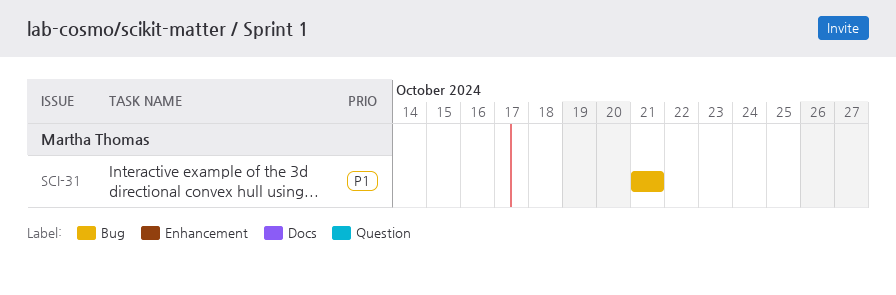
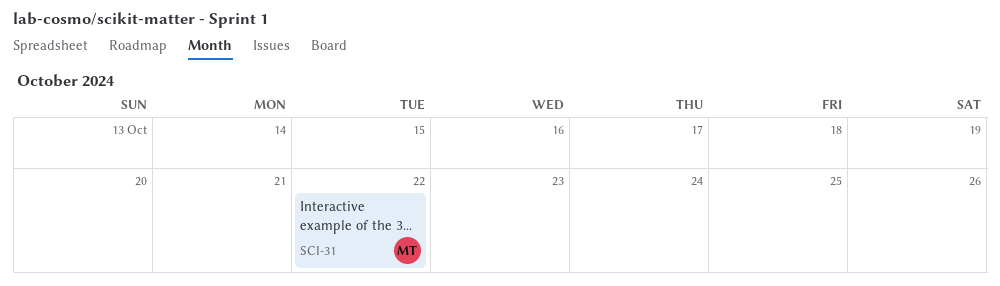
SCI-31, due: Oct 21 -> Oct 22

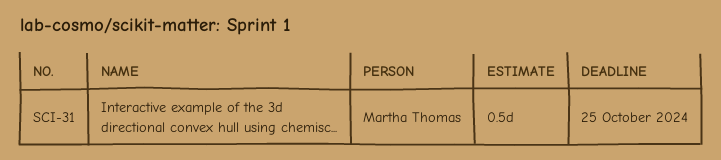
SCI-31, due: Oct 22 -> Oct 25

